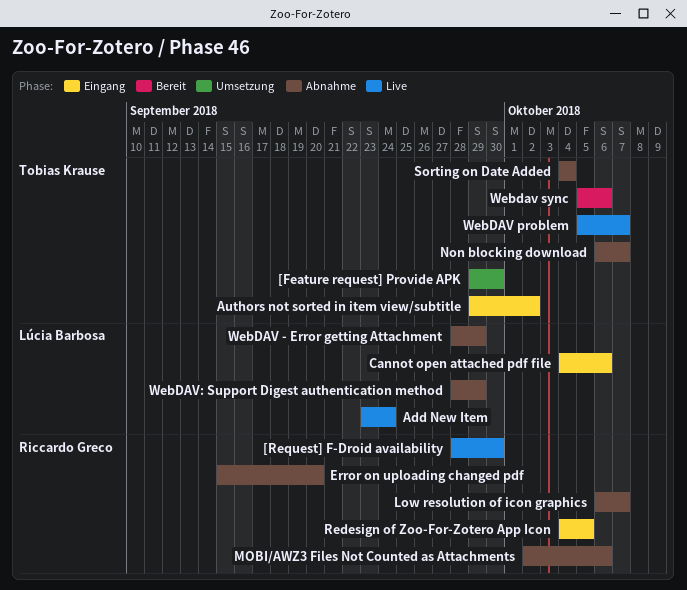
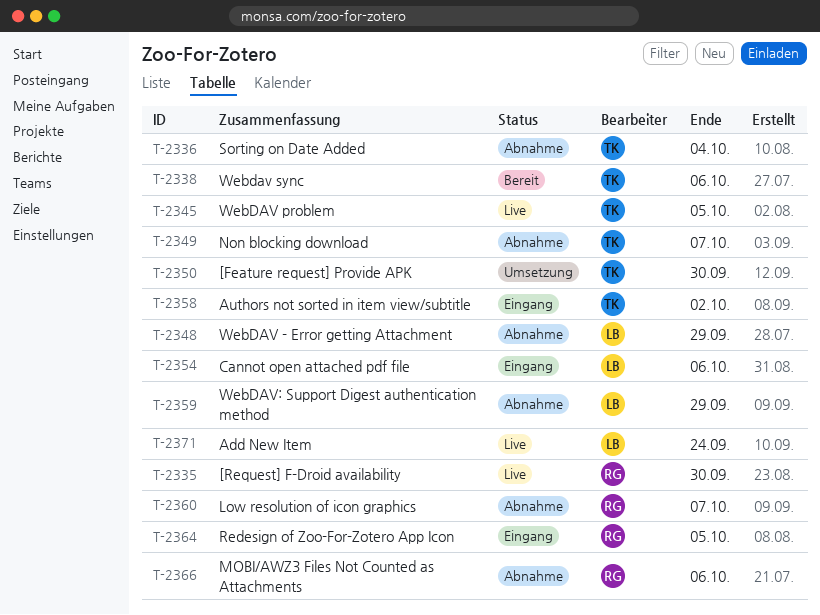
Error on uploading changed pdf: present -> none
WebDAV problem, due: Oct 7 -> Oct 5

